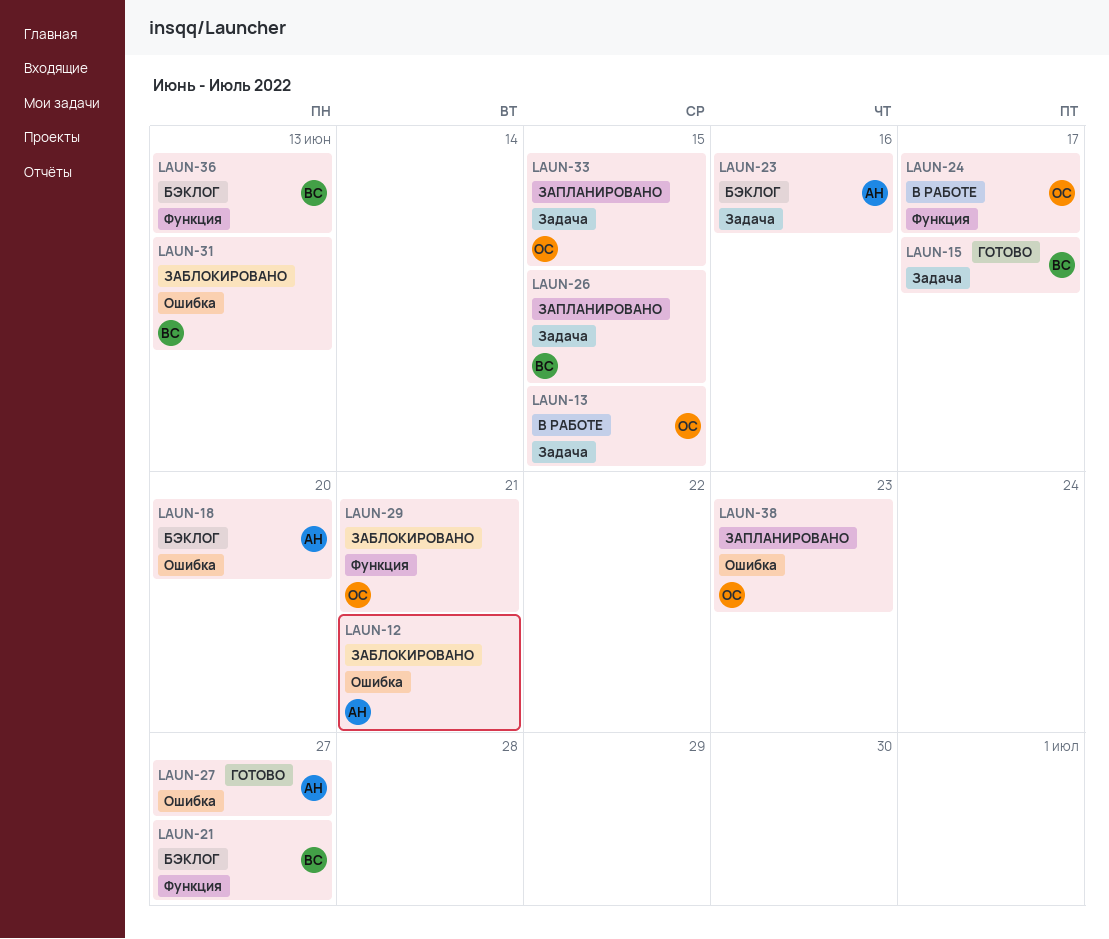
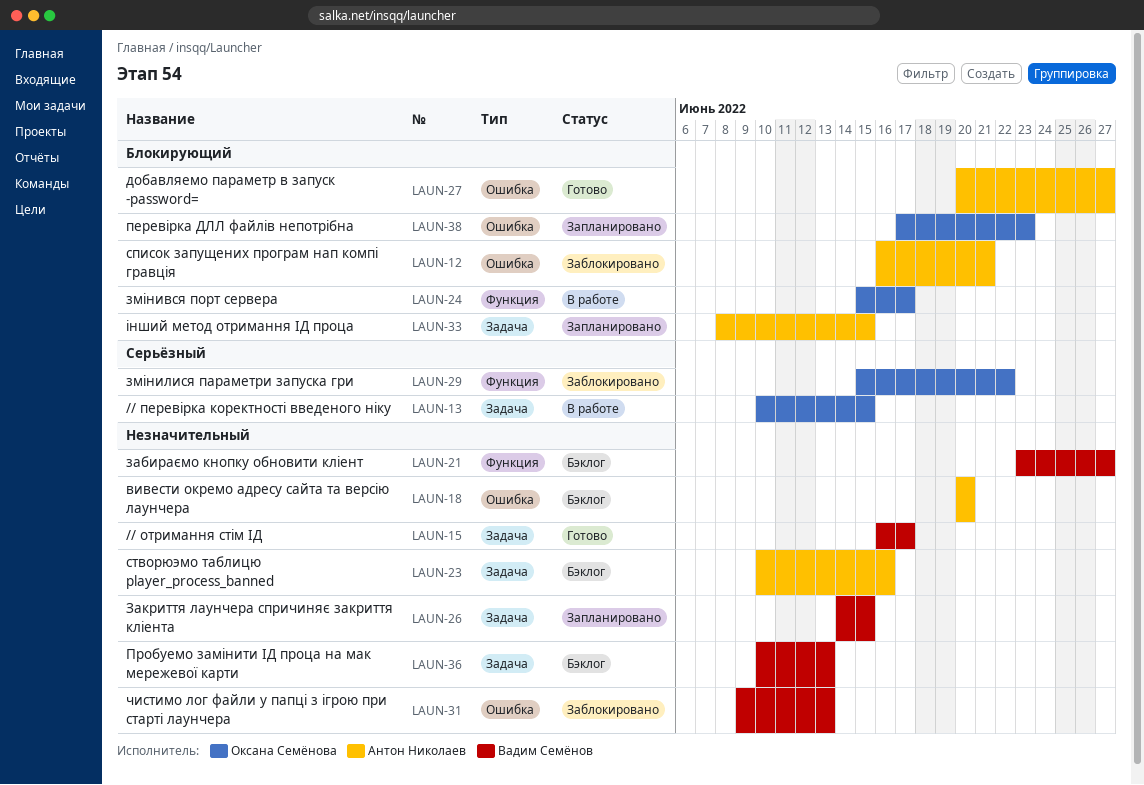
LAUN-29, due: Jun 21 -> Jun 22
LAUN-33, owner: Оксана Семёнова -> Антон Николаев
LAUN-36, label: Функция -> Задача

